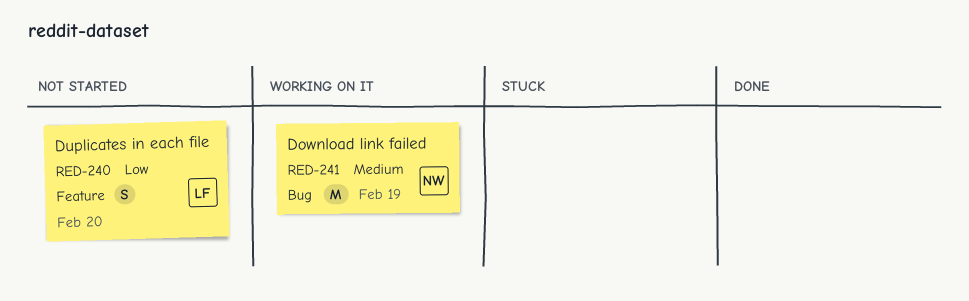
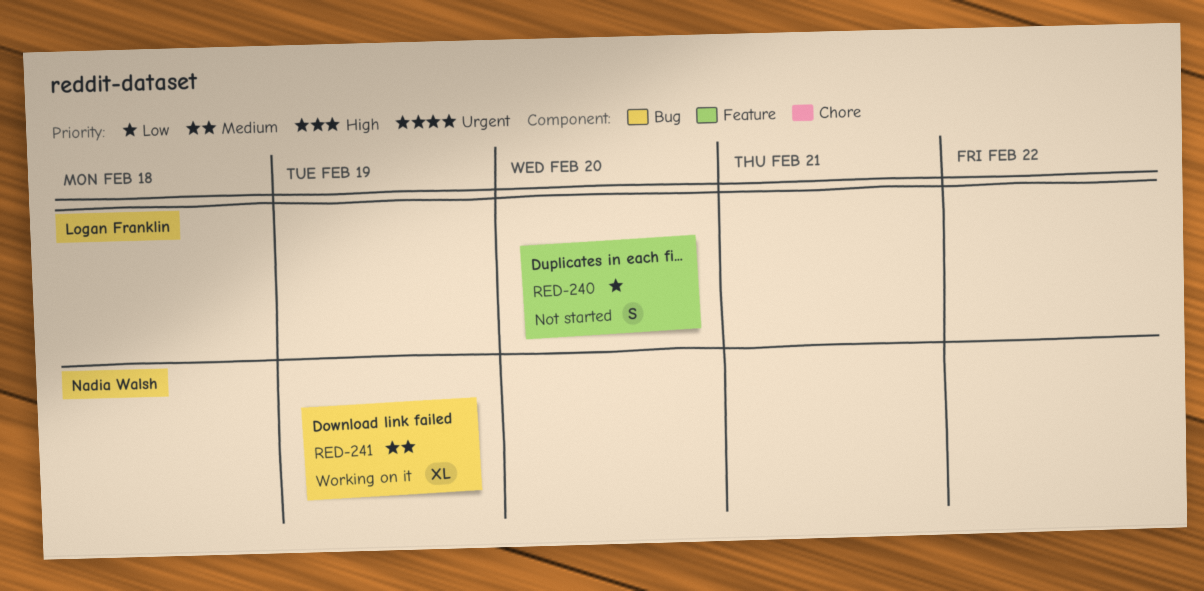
RED-241, estimate: M -> XL

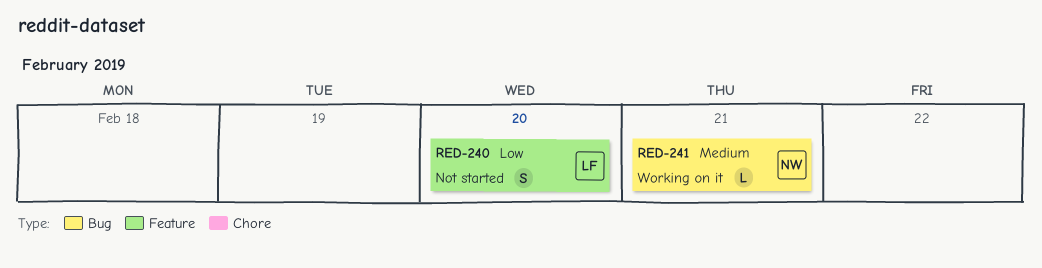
RED-241, estimate: XL -> L
RED-241, due: Feb 19 -> Feb 21

